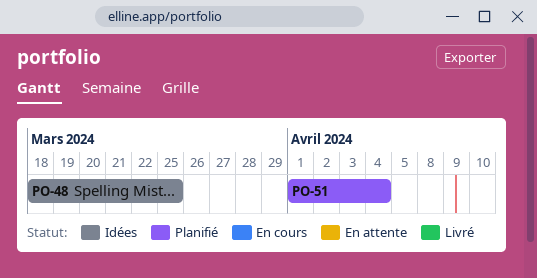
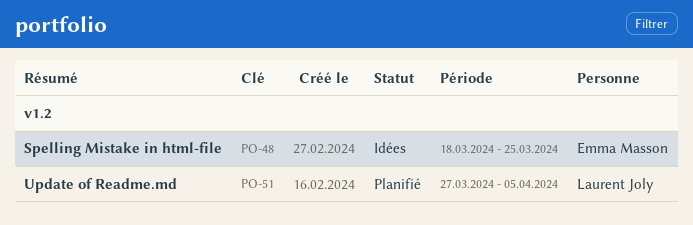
PO-51, start: Apr 1 -> Mar 27
PO-51, due: Apr 4 -> Apr 5

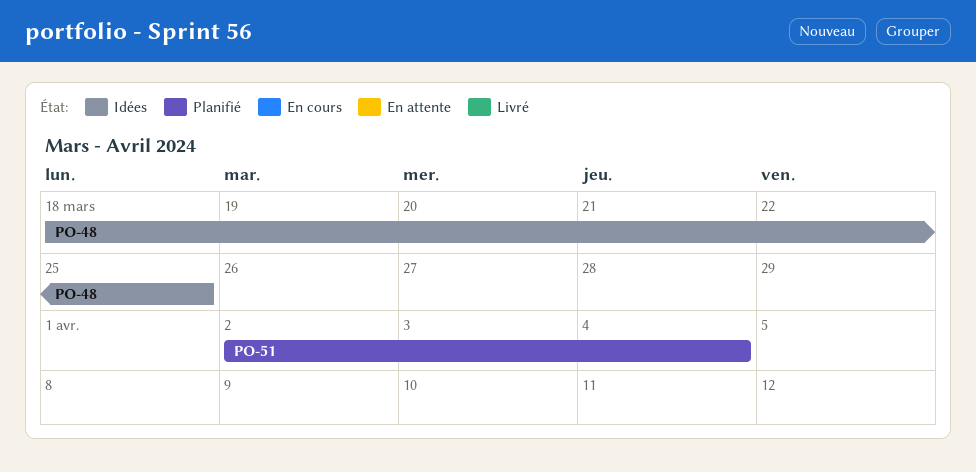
PO-51, start: Mar 27 -> Apr 2
PO-51, due: Apr 5 -> Apr 4

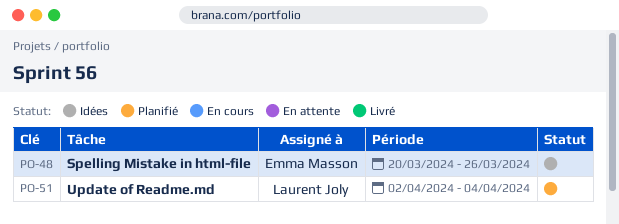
PO-48, start: Mar 18 -> Mar 20
PO-48, due: Mar 25 -> Mar 26

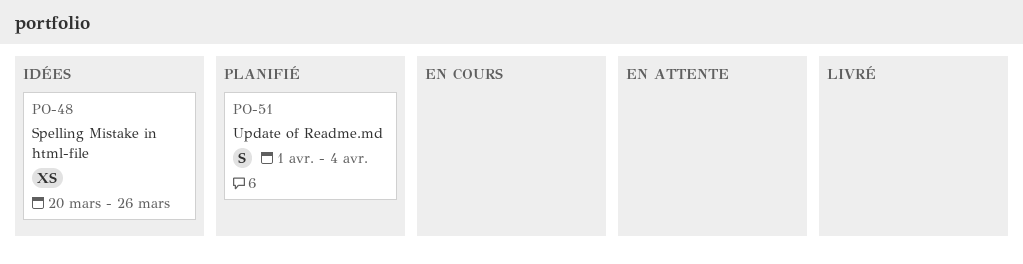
PO-51, start: Apr 2 -> Apr 1

